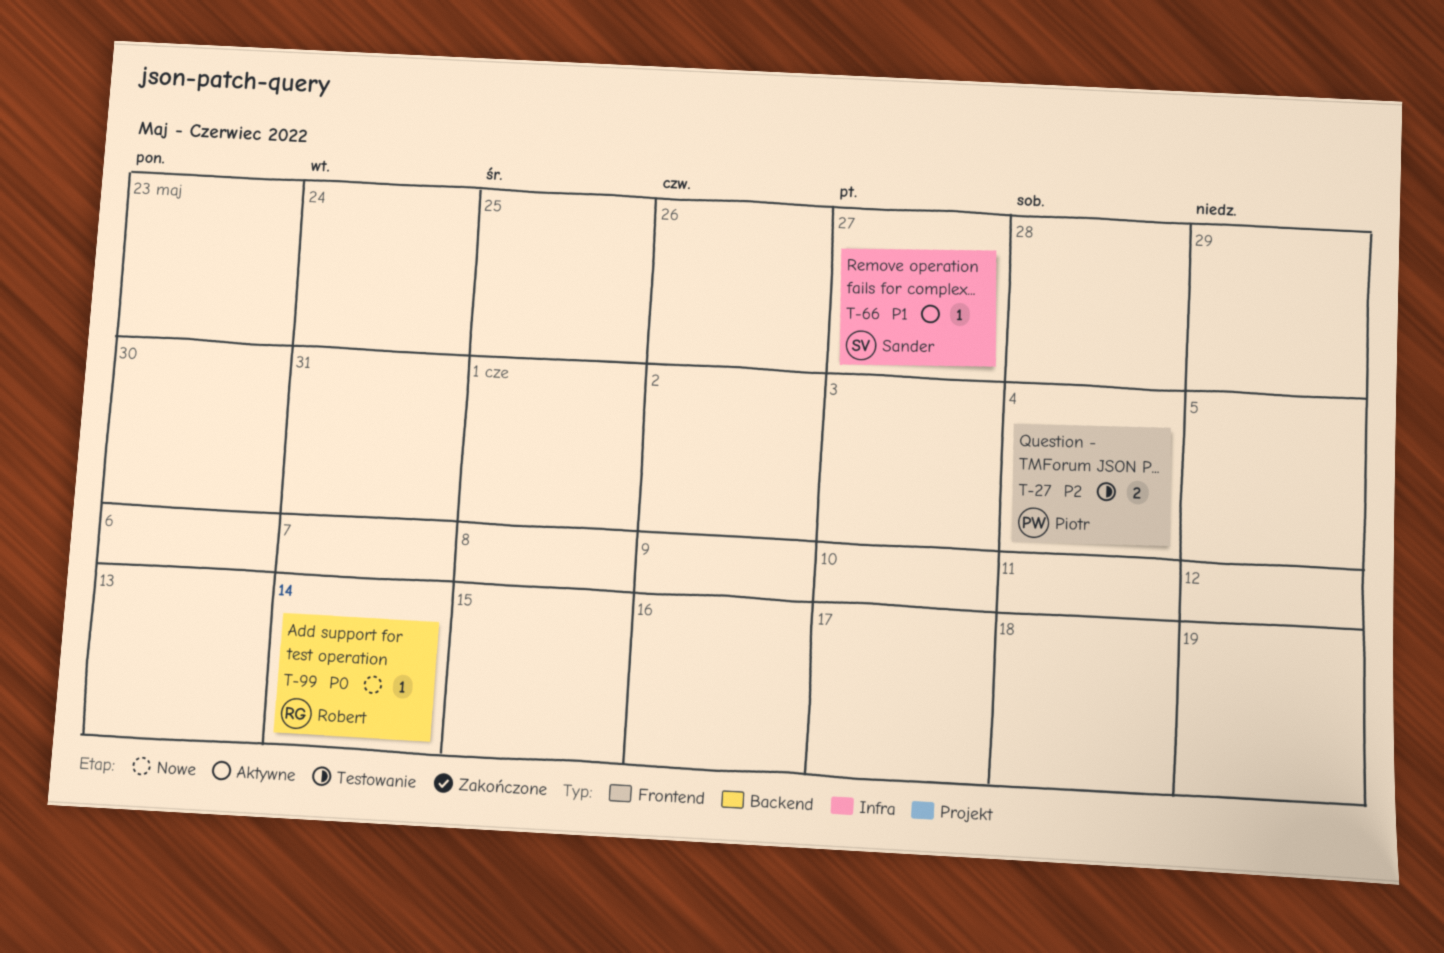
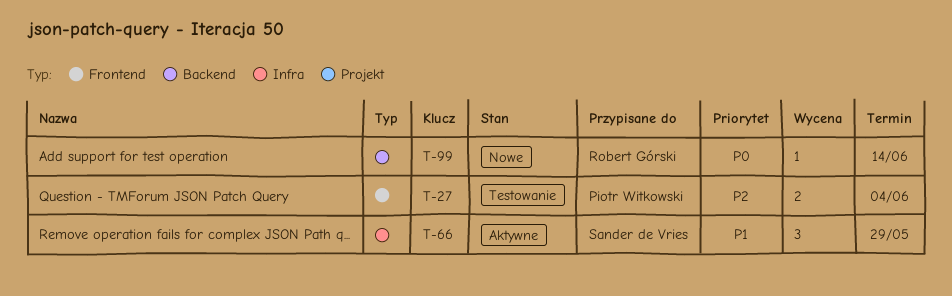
T-66, estimate: 1 -> 3
T-66, due: May 27 -> May 29

